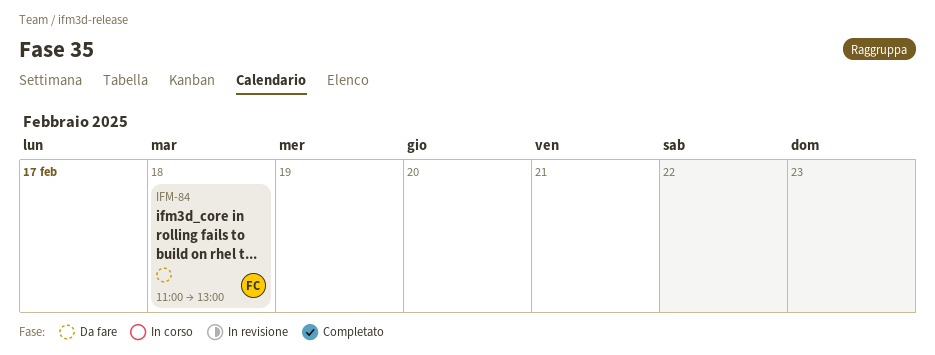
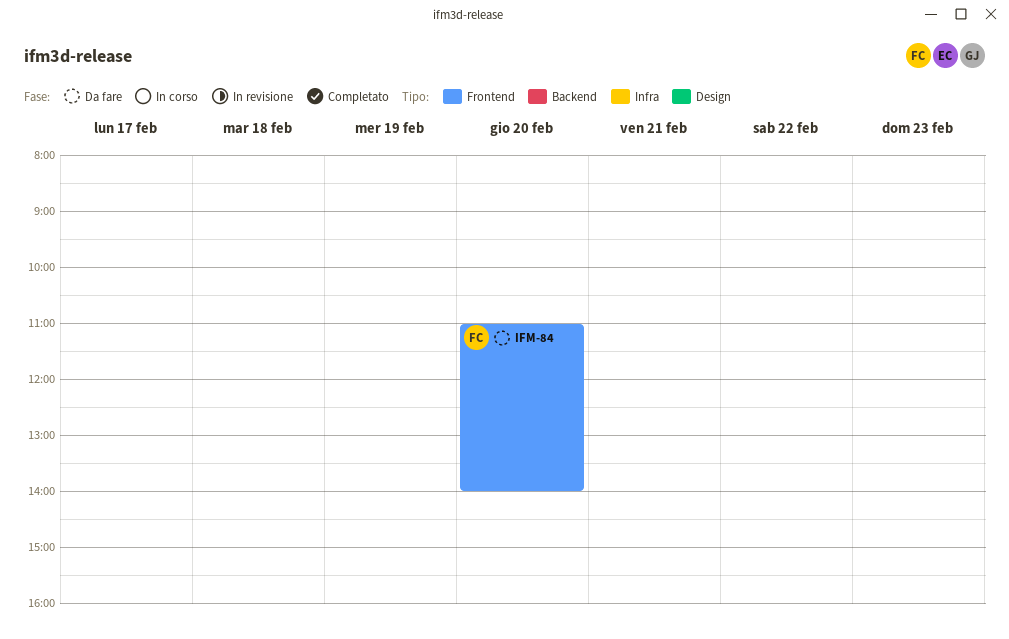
IFM-84, day: Feb 18 -> Feb 20
IFM-84, ends: 13:00 -> 14:00

